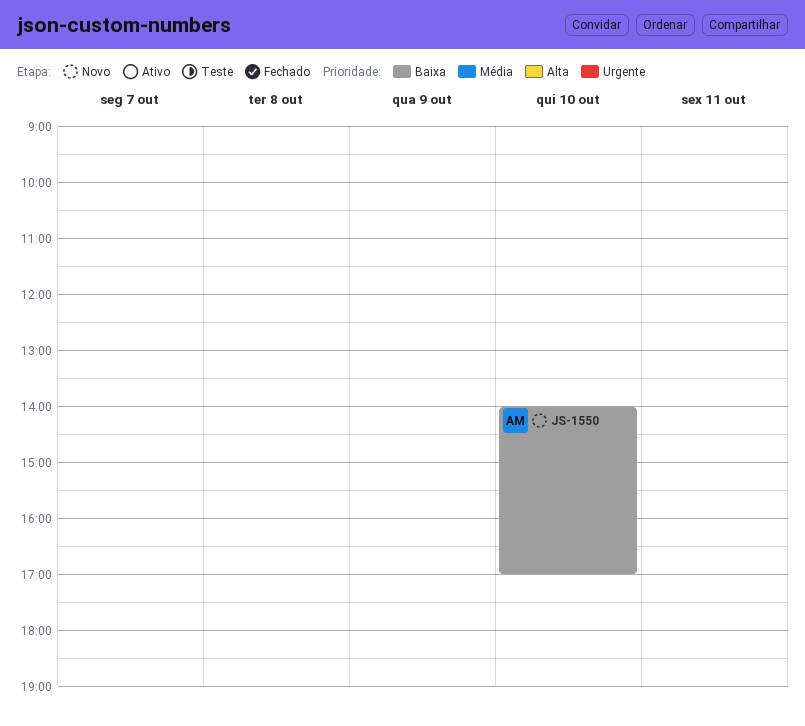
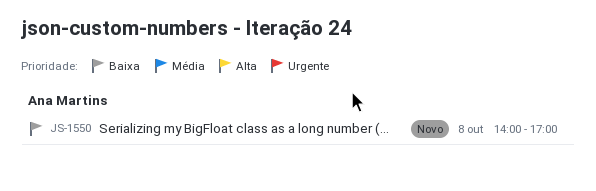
JS-1550, day: Oct 10 -> Oct 8

